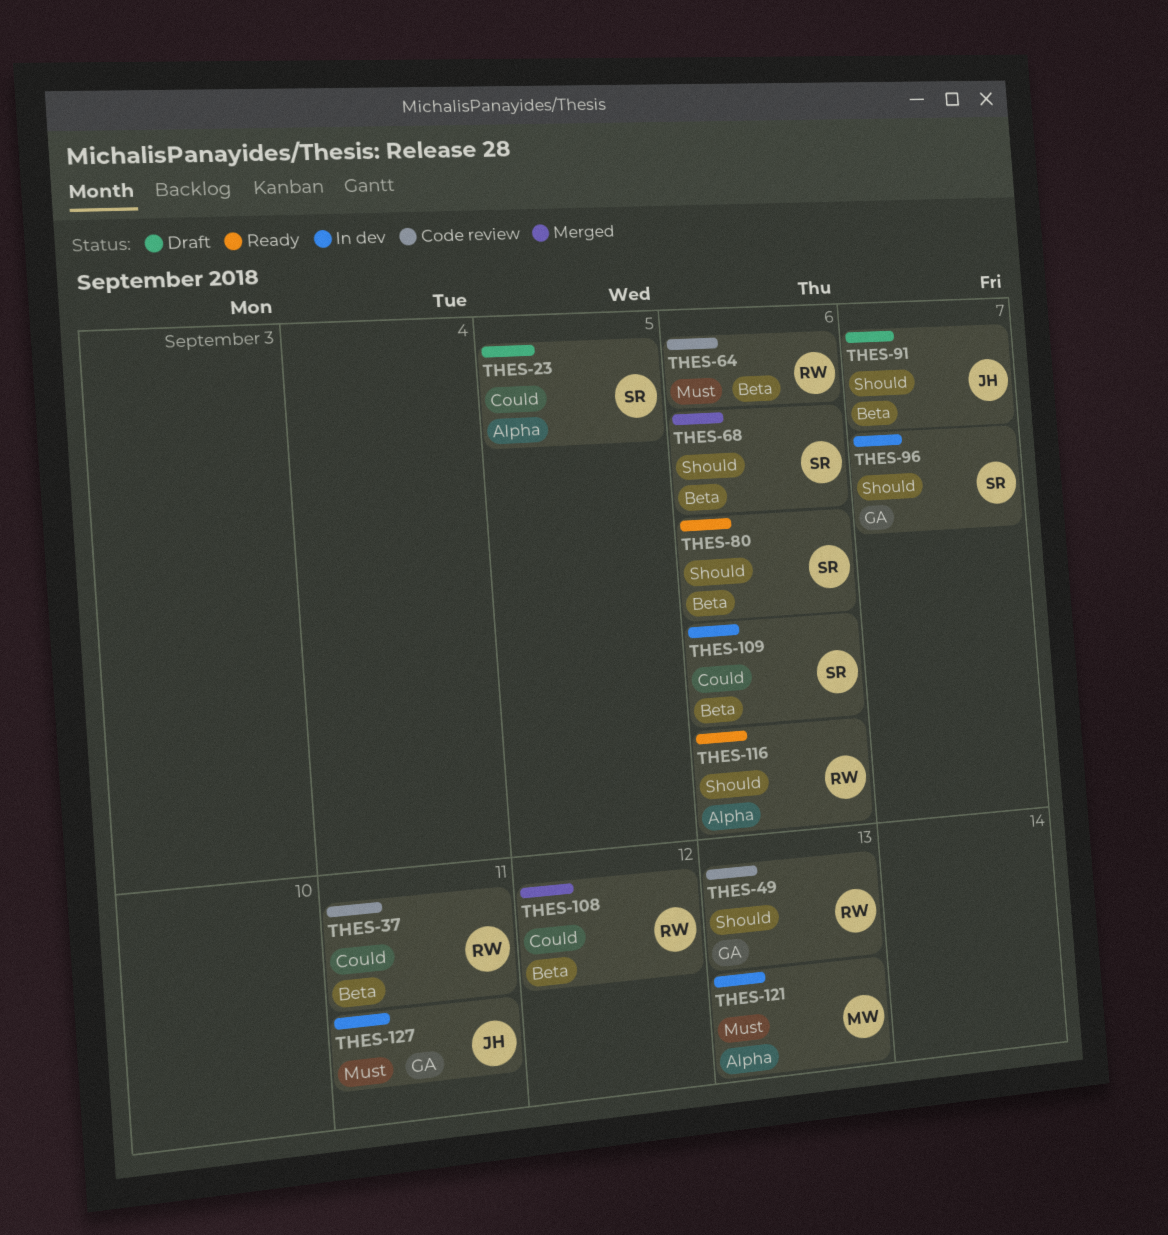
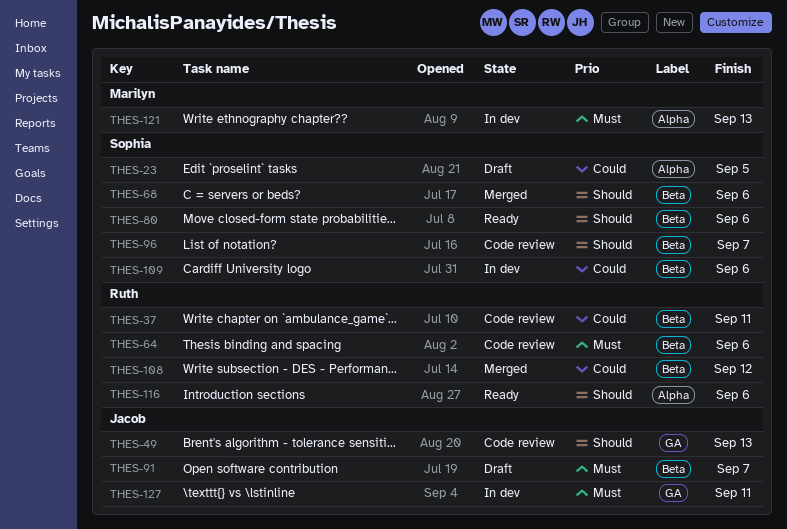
THES-49, owner: Ruth -> Jacob
THES-91, priority: Should -> Must
THES-96, status: In dev -> Code review
THES-96, label: GA -> Beta

